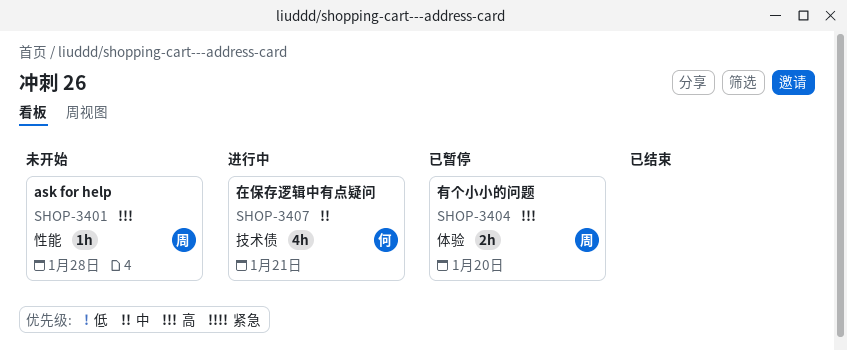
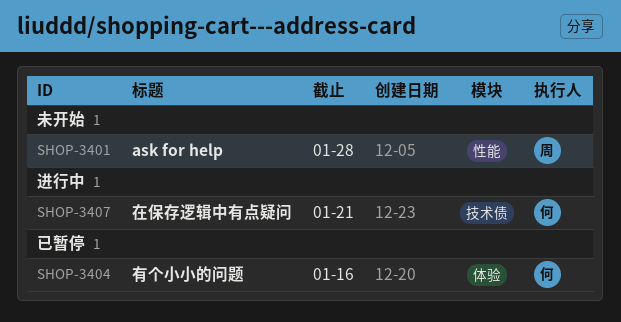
SHOP-3404, owner: 周 -> 何
SHOP-3404, due: Jan 20 -> Jan 16

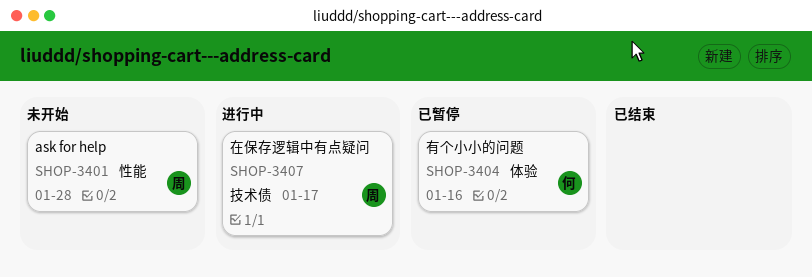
SHOP-3407, owner: 何 -> 周
SHOP-3407, due: Jan 21 -> Jan 17

